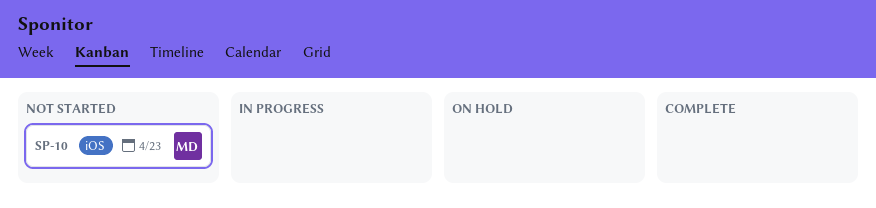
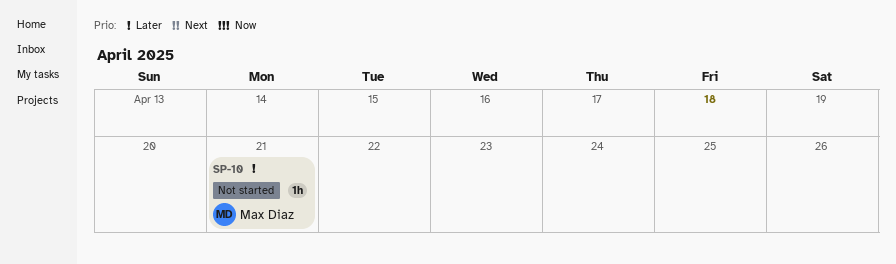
SP-10, due: Apr 23 -> Apr 21

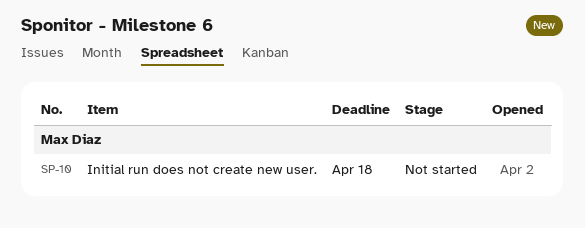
SP-10, due: Apr 21 -> Apr 18

